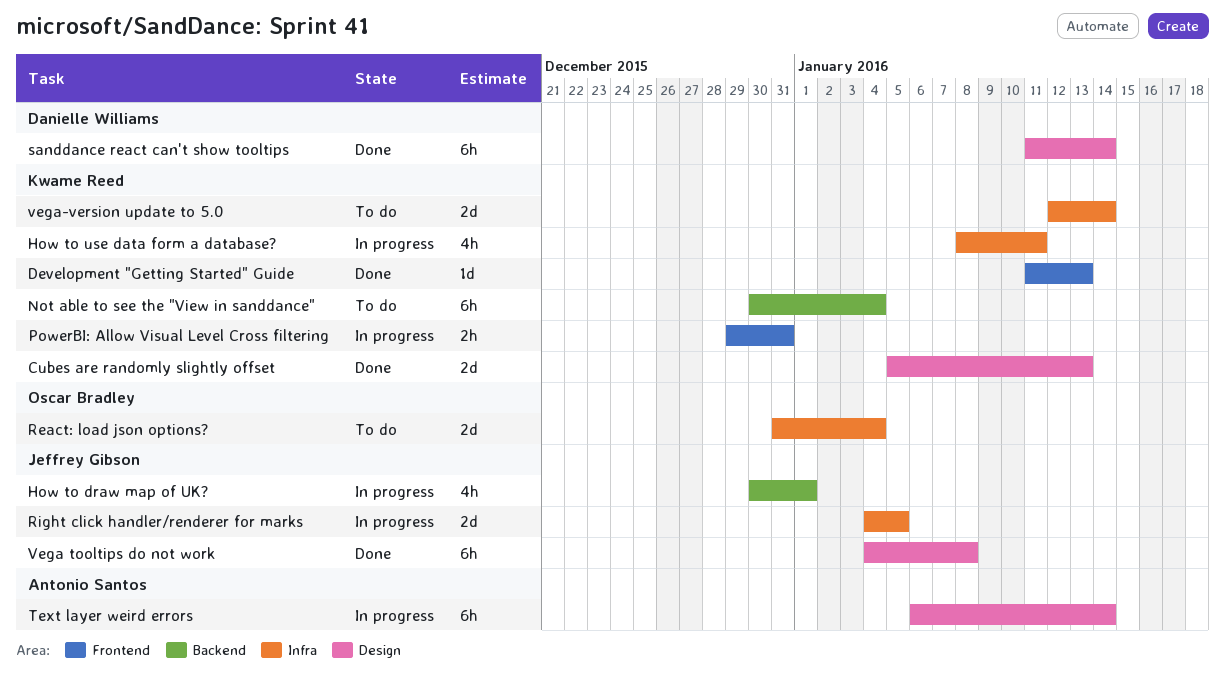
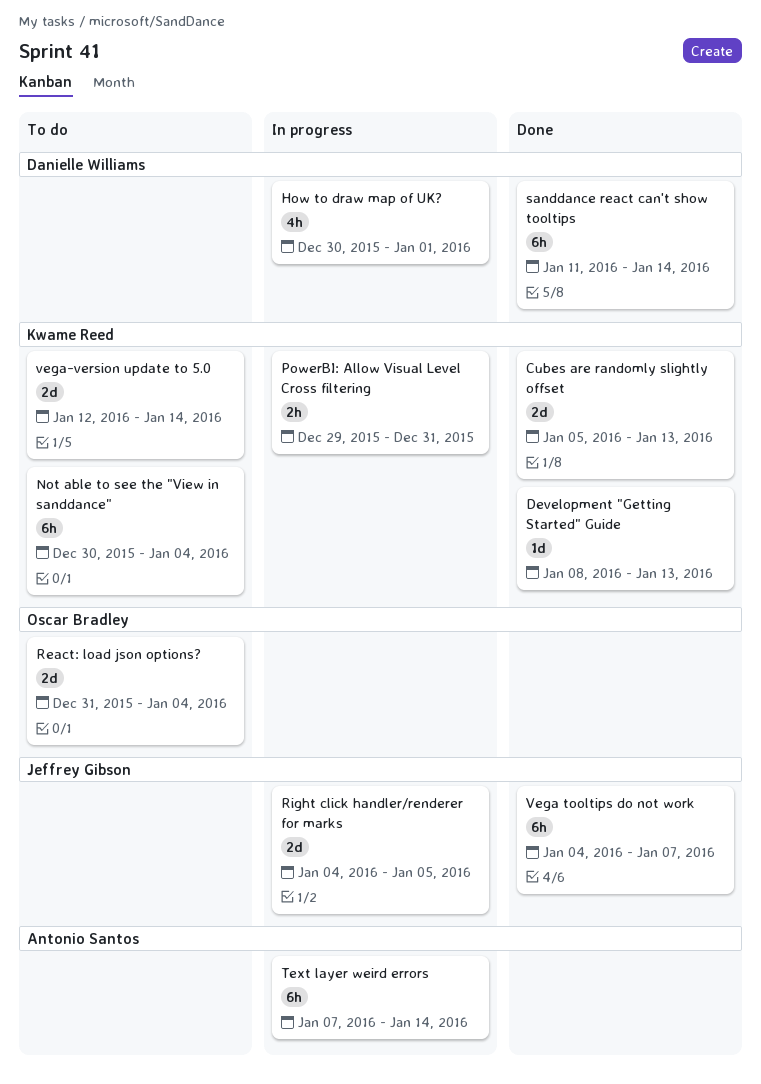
Development "Getting Started" Guide, start: Jan 11 -> Jan 8
How to draw map of UK?, owner: Jeffrey Gibson -> Danielle Williams
How to use data form a database?: present -> none
Text layer weird errors, start: Jan 6 -> Jan 7
Vega tooltips do not work, due: Jan 8 -> Jan 7

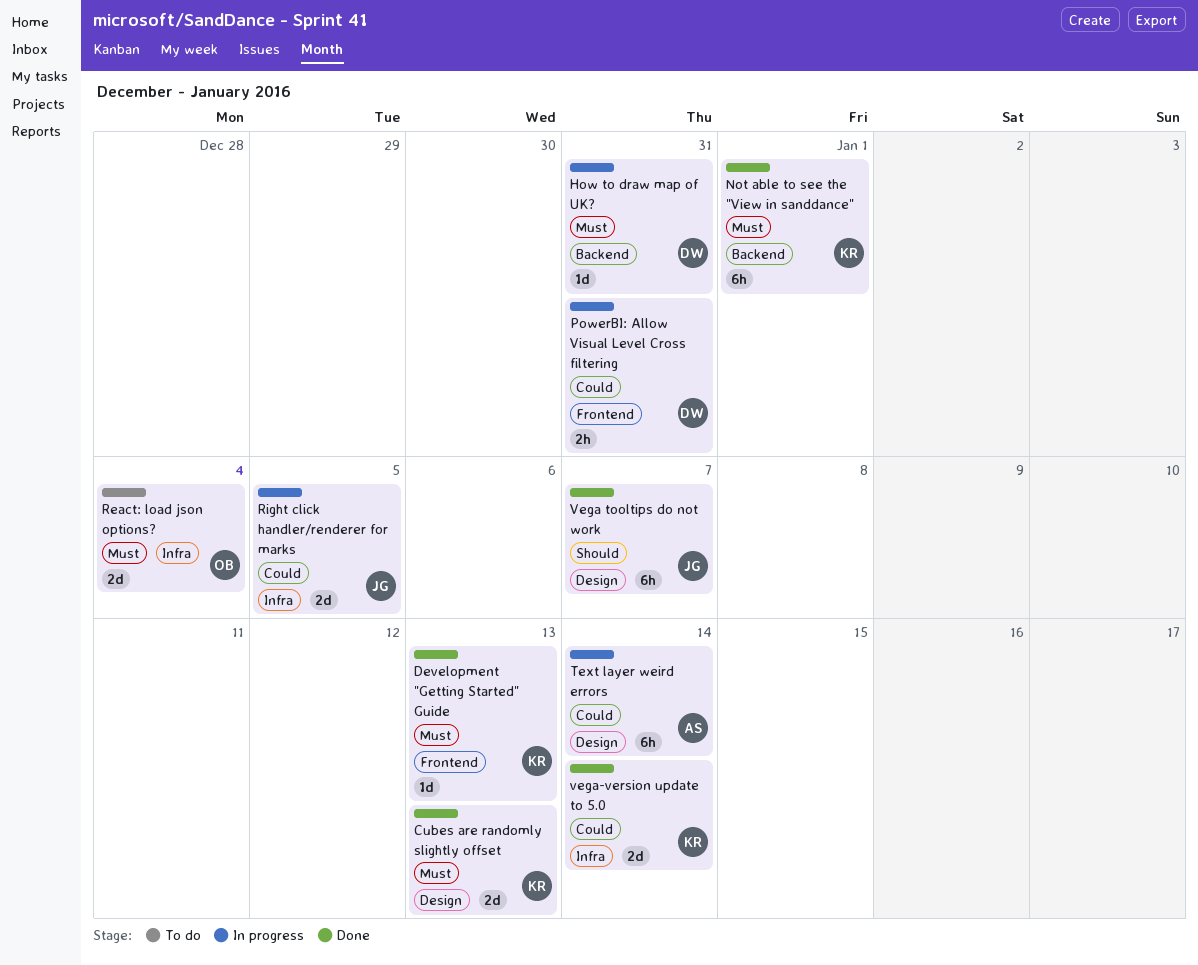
How to draw map of UK?, estimate: 4h -> 1d
How to draw map of UK?, due: Jan 1 -> Dec 31
Not able to see the "View in sanddance", status: To do -> Done
Not able to see the "View in sanddance", due: Jan 4 -> Jan 1
PowerBI: Allow Visual Level Cross filtering, owner: Kwame Reed -> Danielle Williams
sanddance react can't show tooltips: present -> none
vega-version update to 5.0, status: To do -> Done

